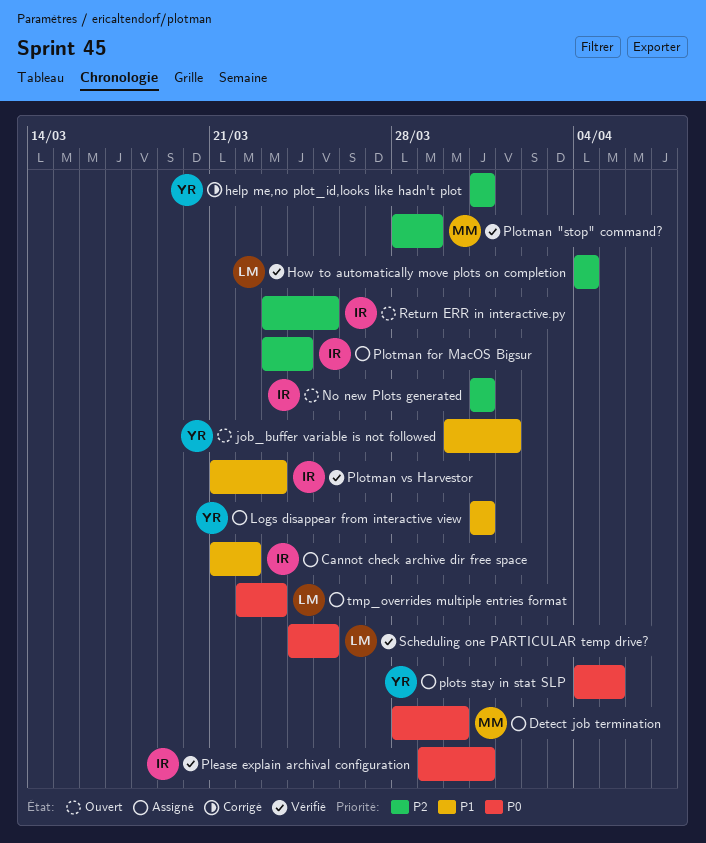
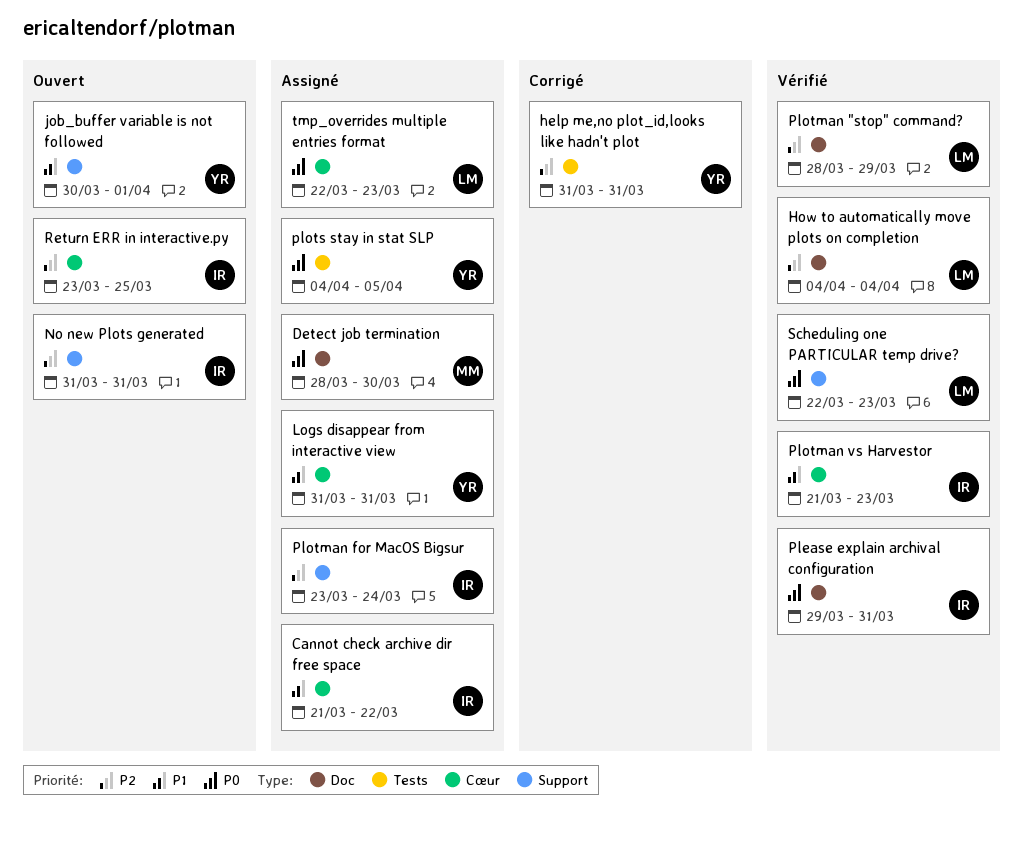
Plotman "stop" command?, owner: MM -> LM
Scheduling one PARTICULAR temp drive?, start: Mar 24 -> Mar 22
Scheduling one PARTICULAR temp drive?, due: Mar 25 -> Mar 23

